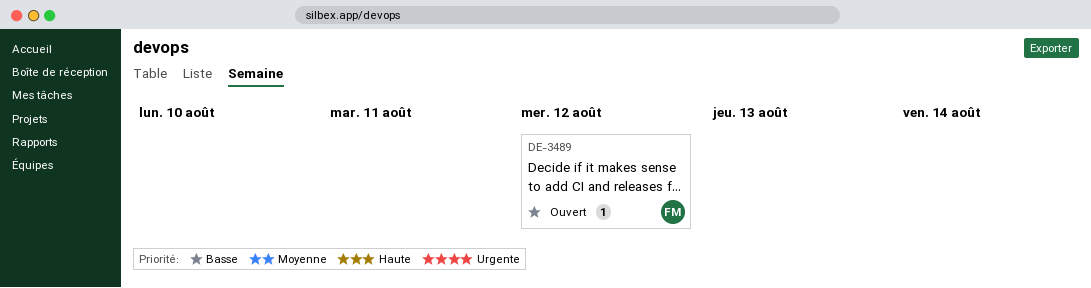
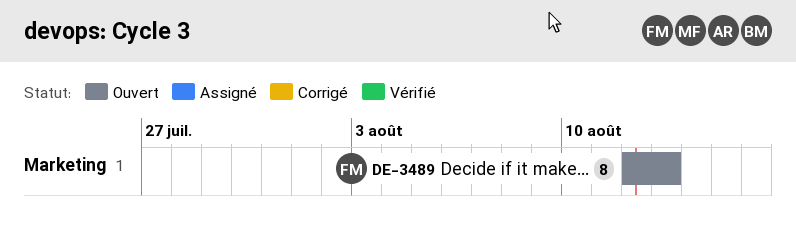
DE-3489, estimate: 1 -> 8
DE-3489, due: Aug 12 -> Aug 13

